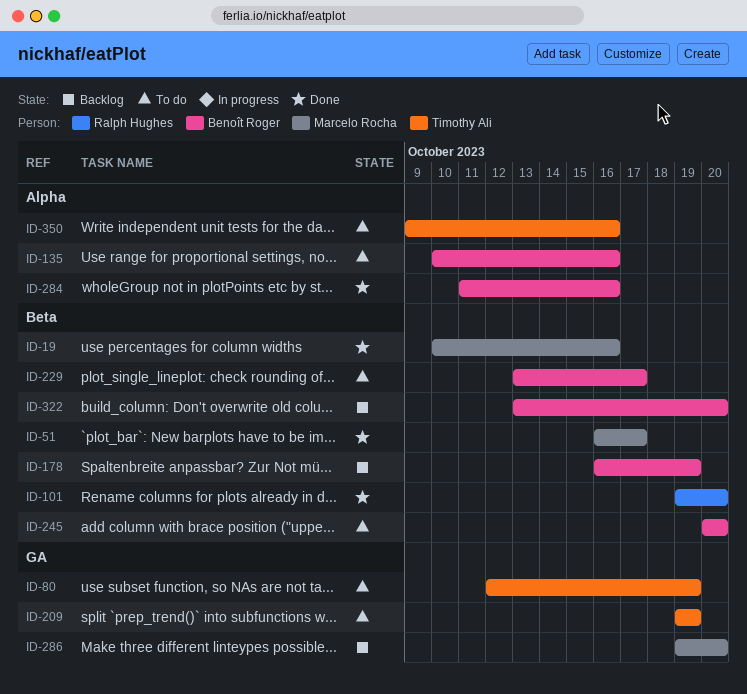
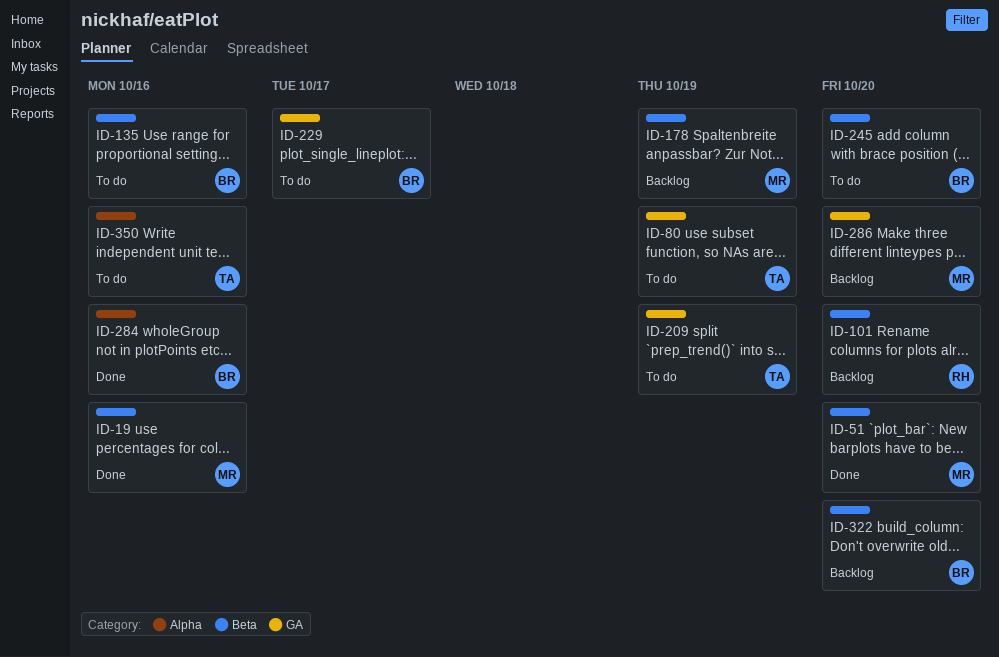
ID-51, due: Oct 17 -> Oct 20
ID-101, status: Done -> Backlog
ID-135, label: Alpha -> Beta
ID-178, owner: Benoît Roger -> Marcelo Rocha
ID-229, label: Beta -> GA

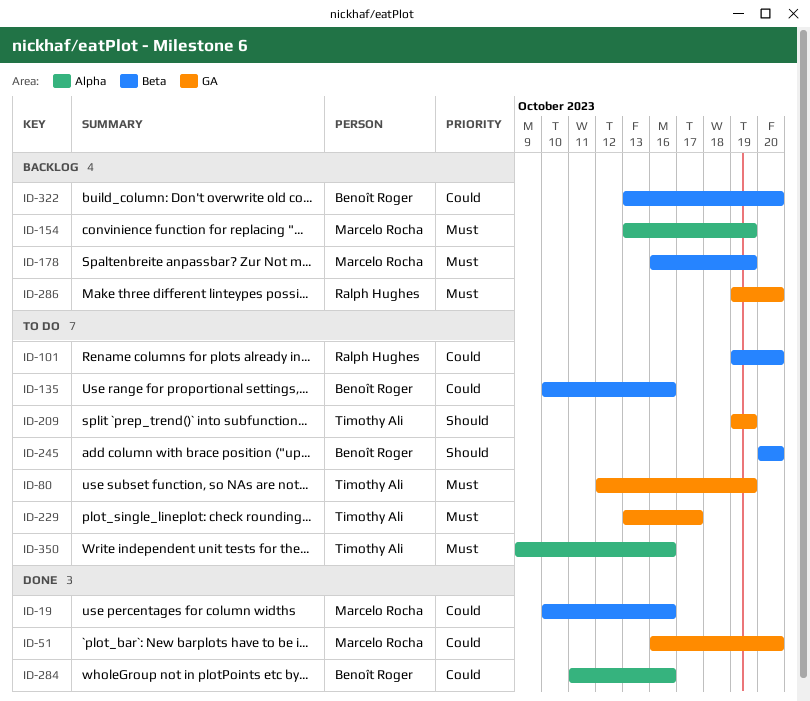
ID-51, label: Beta -> GA
ID-101, status: Backlog -> To do
ID-154: none -> present
ID-229, owner: Benoît Roger -> Timothy Ali
ID-286, owner: Marcelo Rocha -> Ralph Hughes

